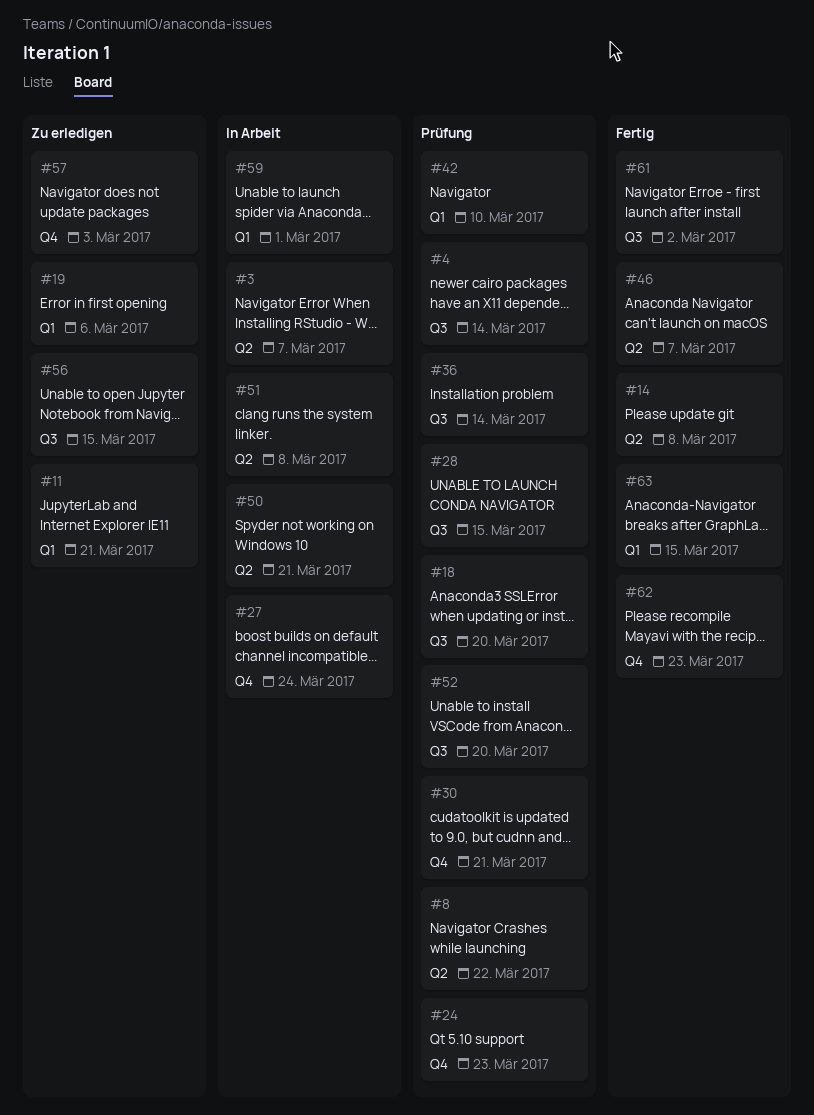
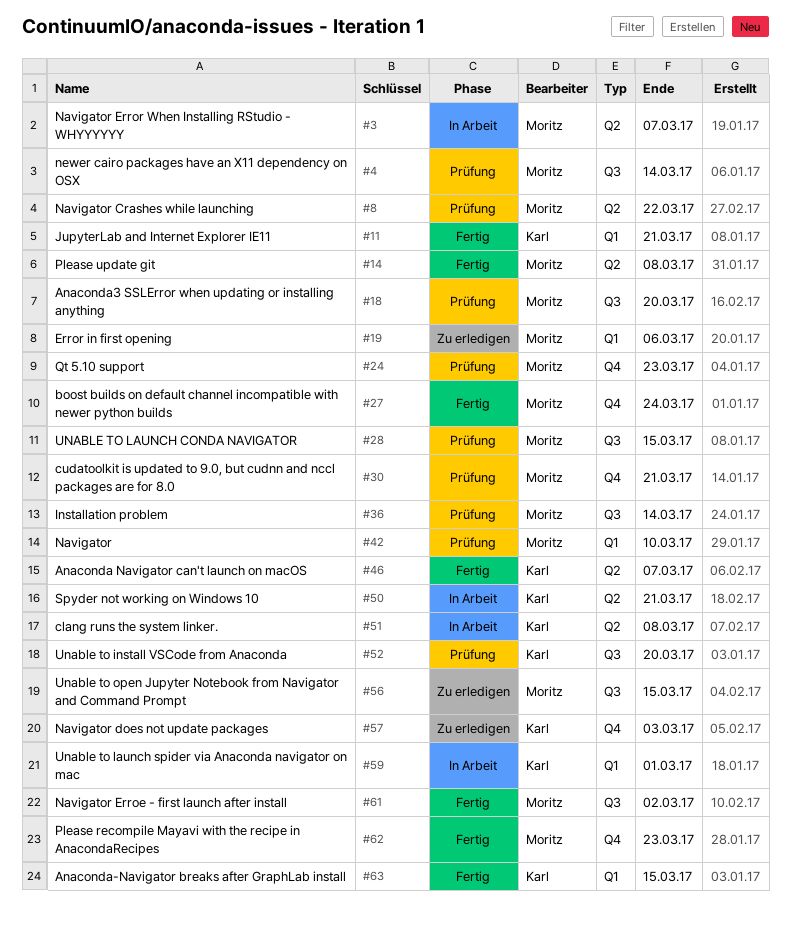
#11, status: Zu erledigen -> Fertig
#27, status: In Arbeit -> Fertig

